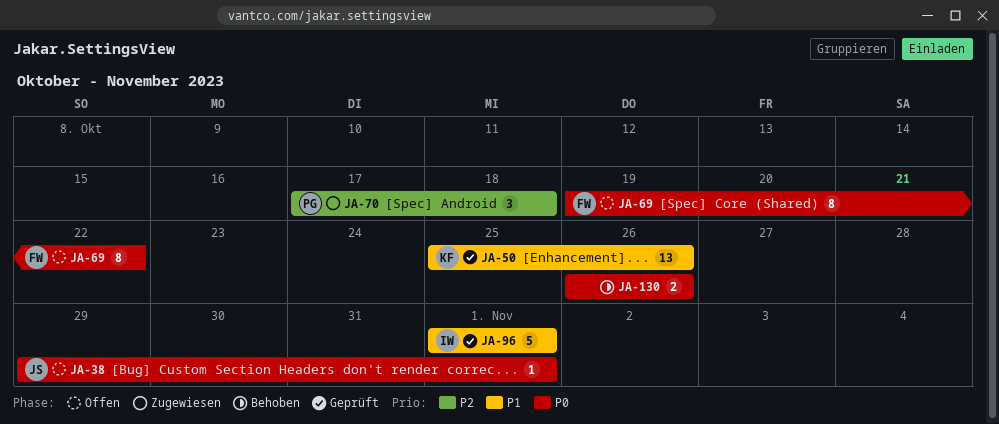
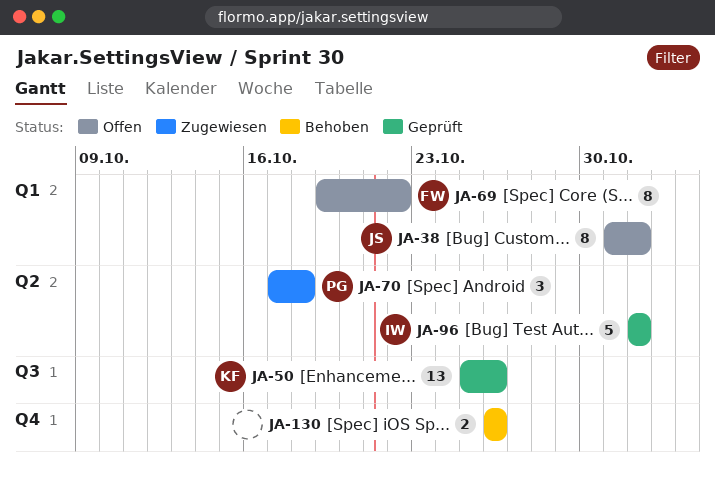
JA-38, estimate: 1 -> 8
JA-38, start: Oct 29 -> Oct 31

